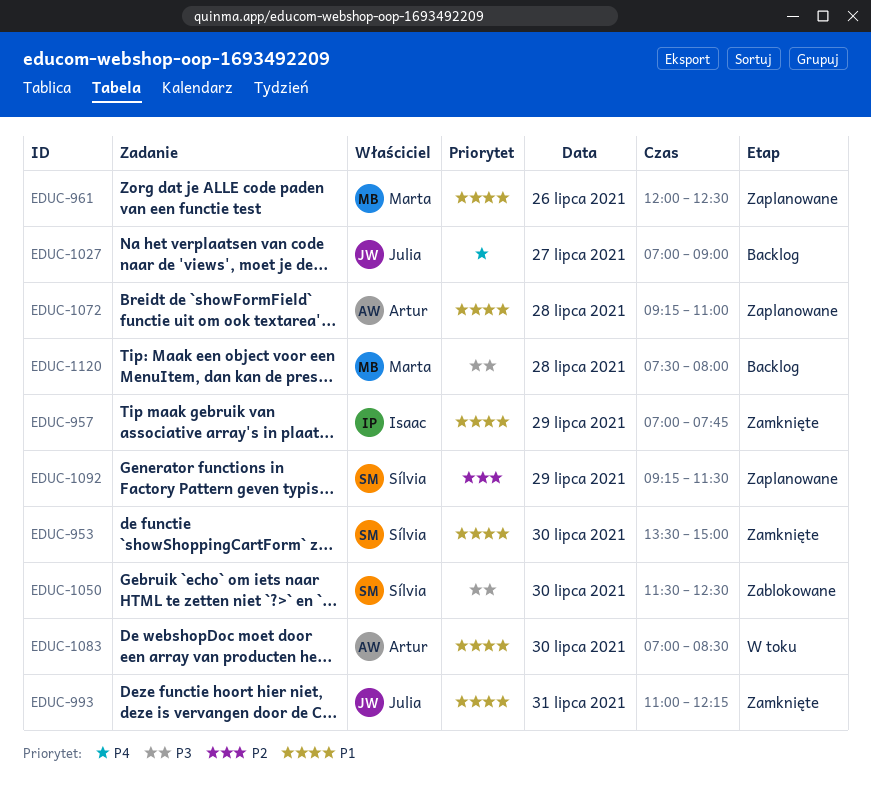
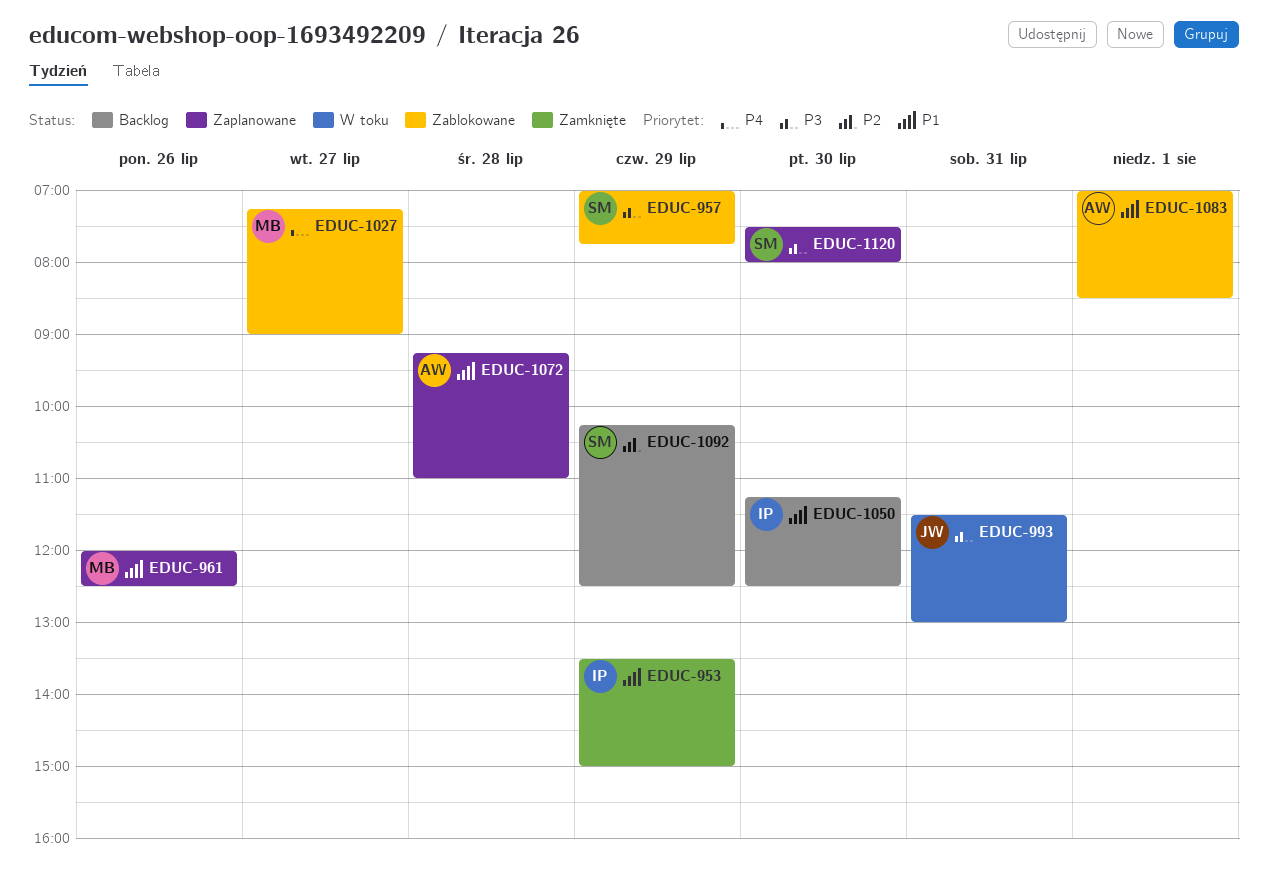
EDUC-953, owner: Sílvia -> Isaac
EDUC-953, day: Jul 30 -> Jul 29
EDUC-957, status: Zamknięte -> Zablokowane
EDUC-957, owner: Isaac -> Sílvia
EDUC-957, priority: P1 -> P3
EDUC-993, status: Zamknięte -> W toku
EDUC-993, priority: P1 -> P3
EDUC-993, begins: 11:00 -> 11:30
EDUC-993, ends: 12:15 -> 13:00
EDUC-1027, status: Backlog -> Zablokowane
EDUC-1027, owner: Julia -> Marta
EDUC-1027, begins: 07:00 -> 07:15
EDUC-1050, status: Zablokowane -> Backlog
EDUC-1050, owner: Sílvia -> Isaac
EDUC-1050, priority: P3 -> P1
EDUC-1050, begins: 11:30 -> 11:15
EDUC-1083, status: W toku -> Zablokowane
EDUC-1083, day: Jul 30 -> Aug 1
EDUC-1092, status: Zaplanowane -> Backlog
EDUC-1092, begins: 09:15 -> 10:15
EDUC-1092, ends: 11:30 -> 12:30
EDUC-1120, status: Backlog -> Zaplanowane
EDUC-1120, owner: Marta -> Sílvia
EDUC-1120, day: Jul 28 -> Jul 30

